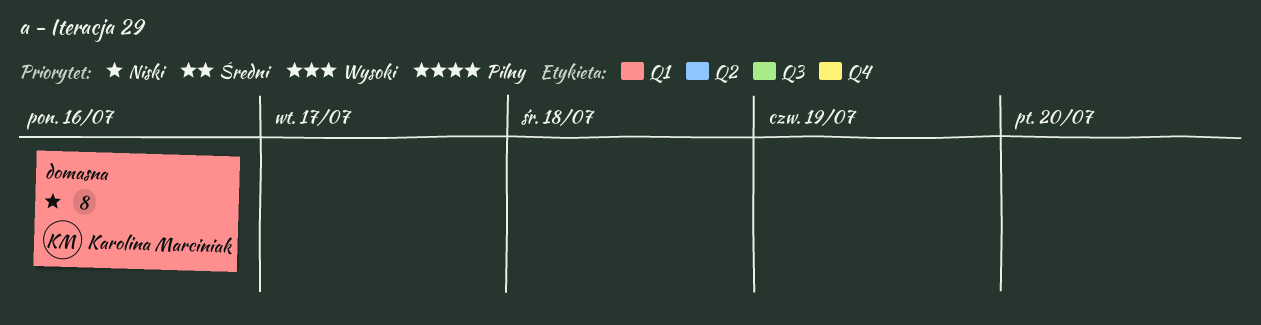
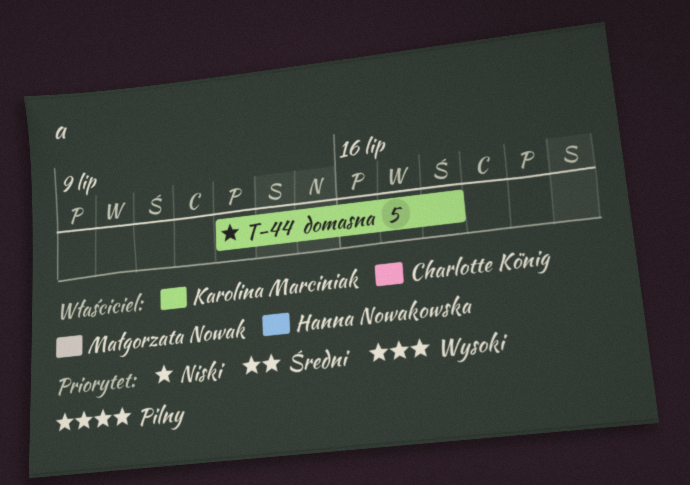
domasna, estimate: 8 -> 5
domasna, due: Jul 16 -> Jul 18

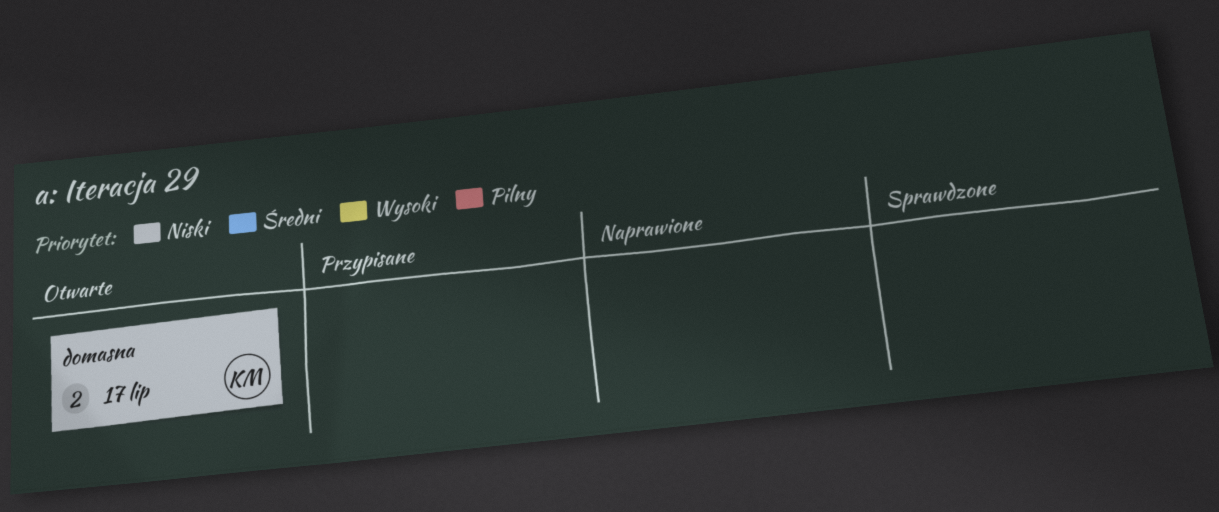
domasna, estimate: 5 -> 2
domasna, due: Jul 18 -> Jul 17

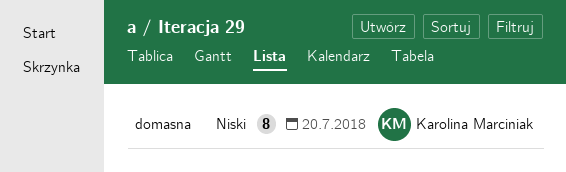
domasna, estimate: 2 -> 8
domasna, due: Jul 17 -> Jul 20

